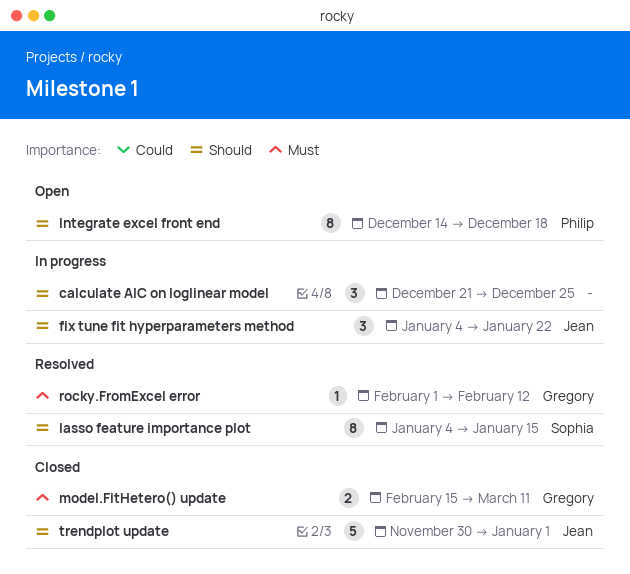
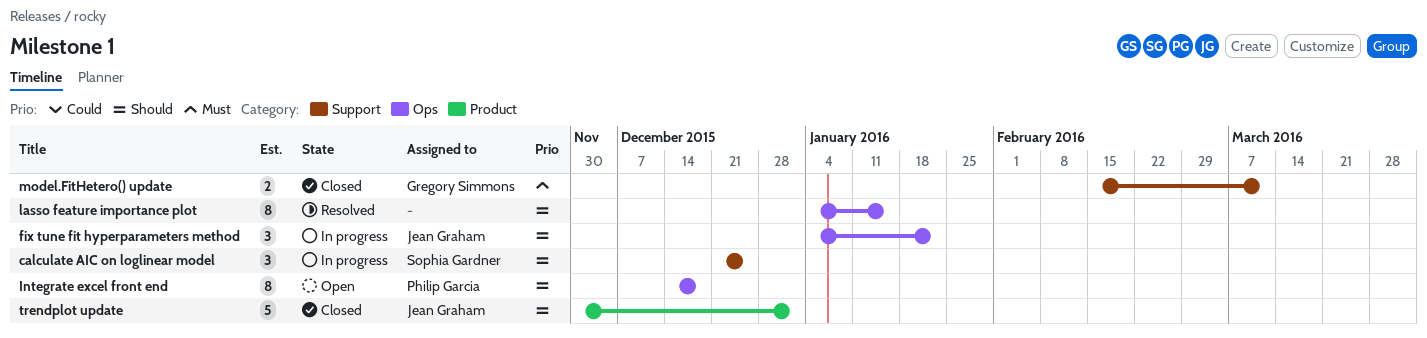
calculate AIC on loglinear model, owner: none -> Sophia Gardner
lasso feature importance plot, owner: Sophia Gardner -> none
rocky.FromExcel error: present -> none

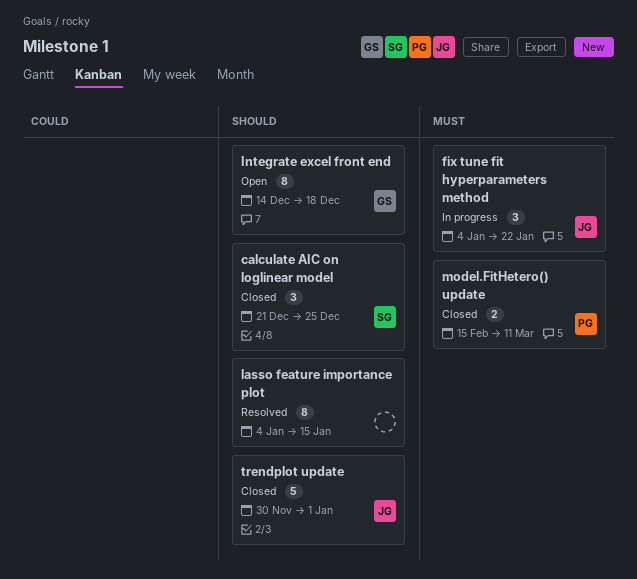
calculate AIC on loglinear model, status: In progress -> Closed
fix tune fit hyperparameters method, priority: Should -> Must
Integrate excel front end, owner: Philip Garcia -> Gregory Simmons
model.FitHetero() update, owner: Gregory Simmons -> Philip Garcia

